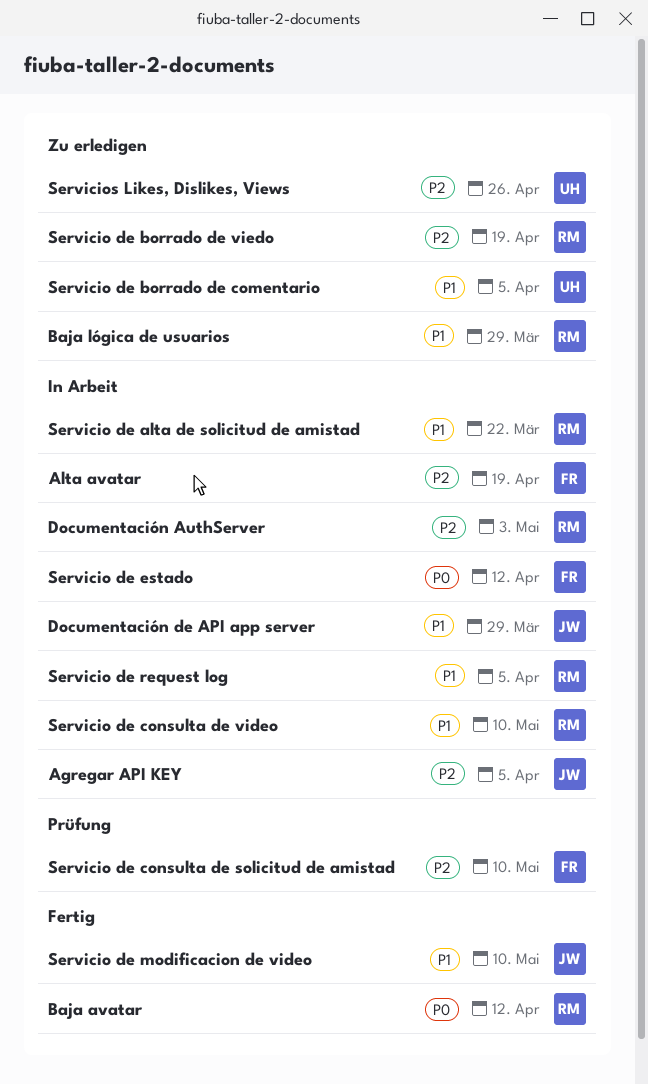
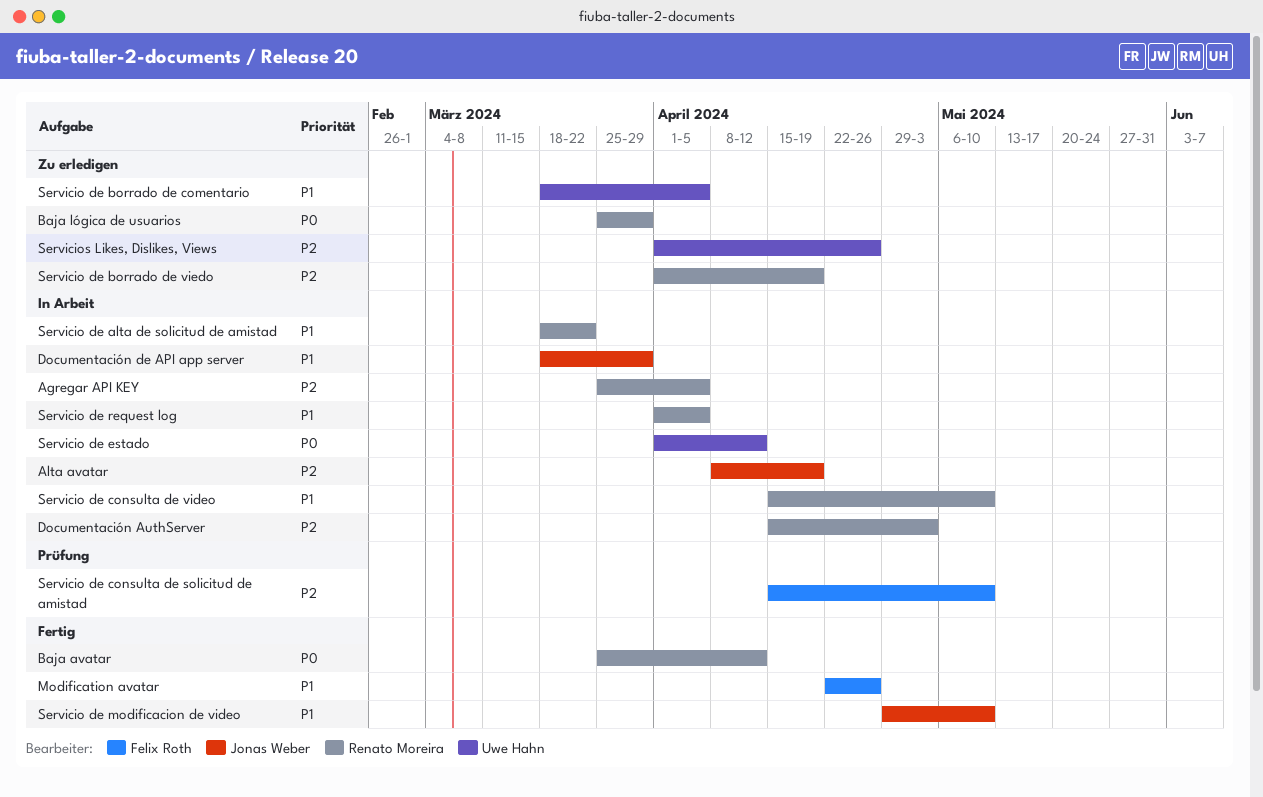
Agregar API KEY, owner: Jonas Weber -> Renato Moreira
Alta avatar, owner: Felix Roth -> Jonas Weber
Baja lógica de usuarios, priority: P1 -> P0
Modification avatar: none -> present
Servicio de estado, owner: Felix Roth -> Uwe Hahn

